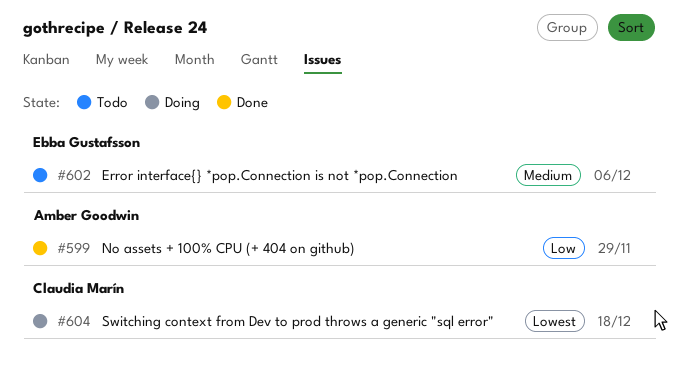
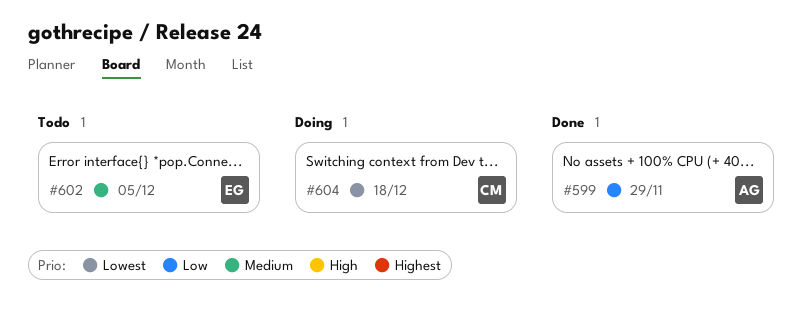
#602, due: Dec 6 -> Dec 5

